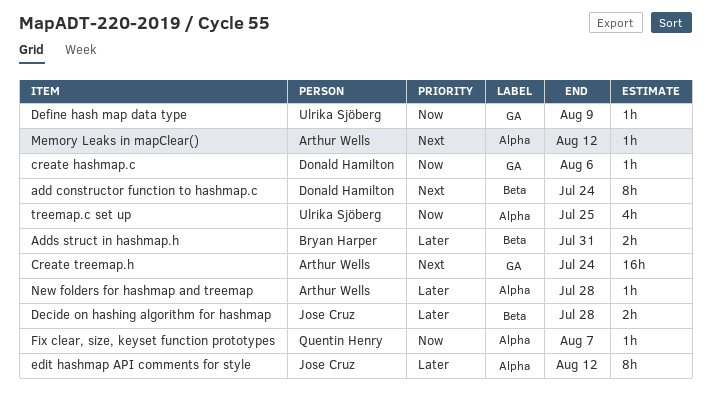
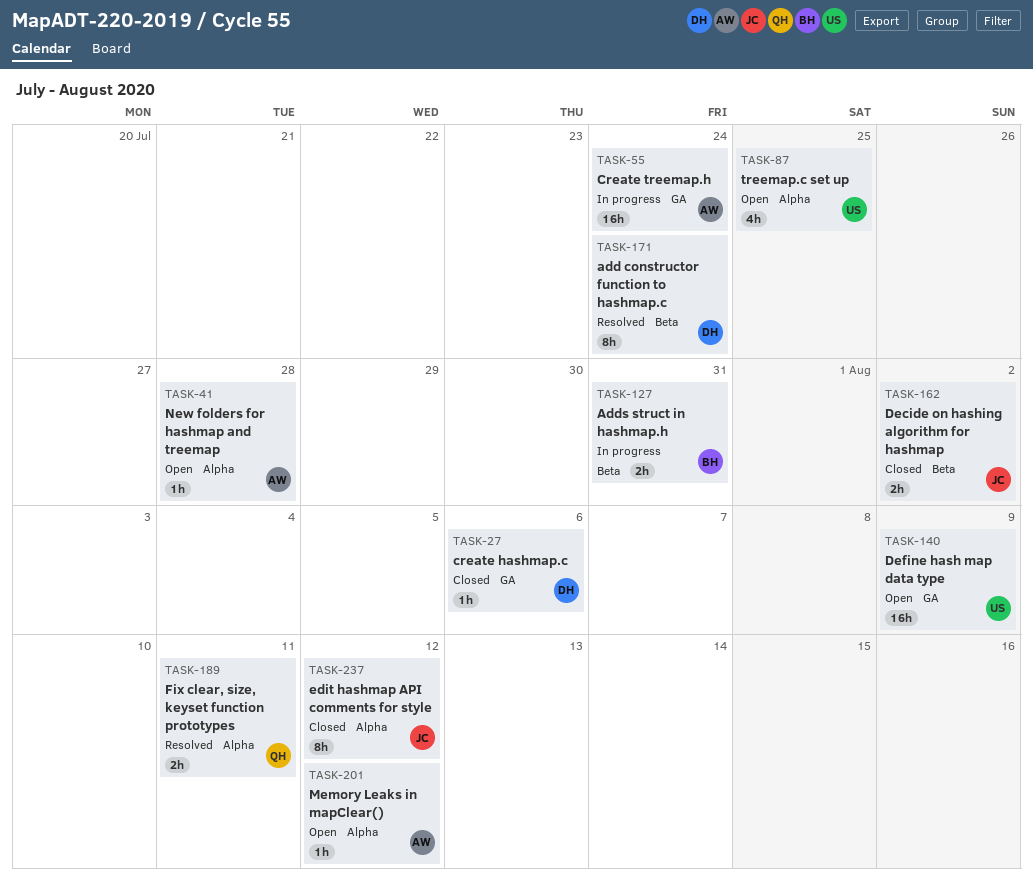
Decide on hashing algorithm for hashmap, due: Jul 28 -> Aug 2
Define hash map data type, estimate: 1h -> 16h
Fix clear, size, keyset function prototypes, estimate: 1h -> 2h
Fix clear, size, keyset function prototypes, due: Aug 7 -> Aug 11

